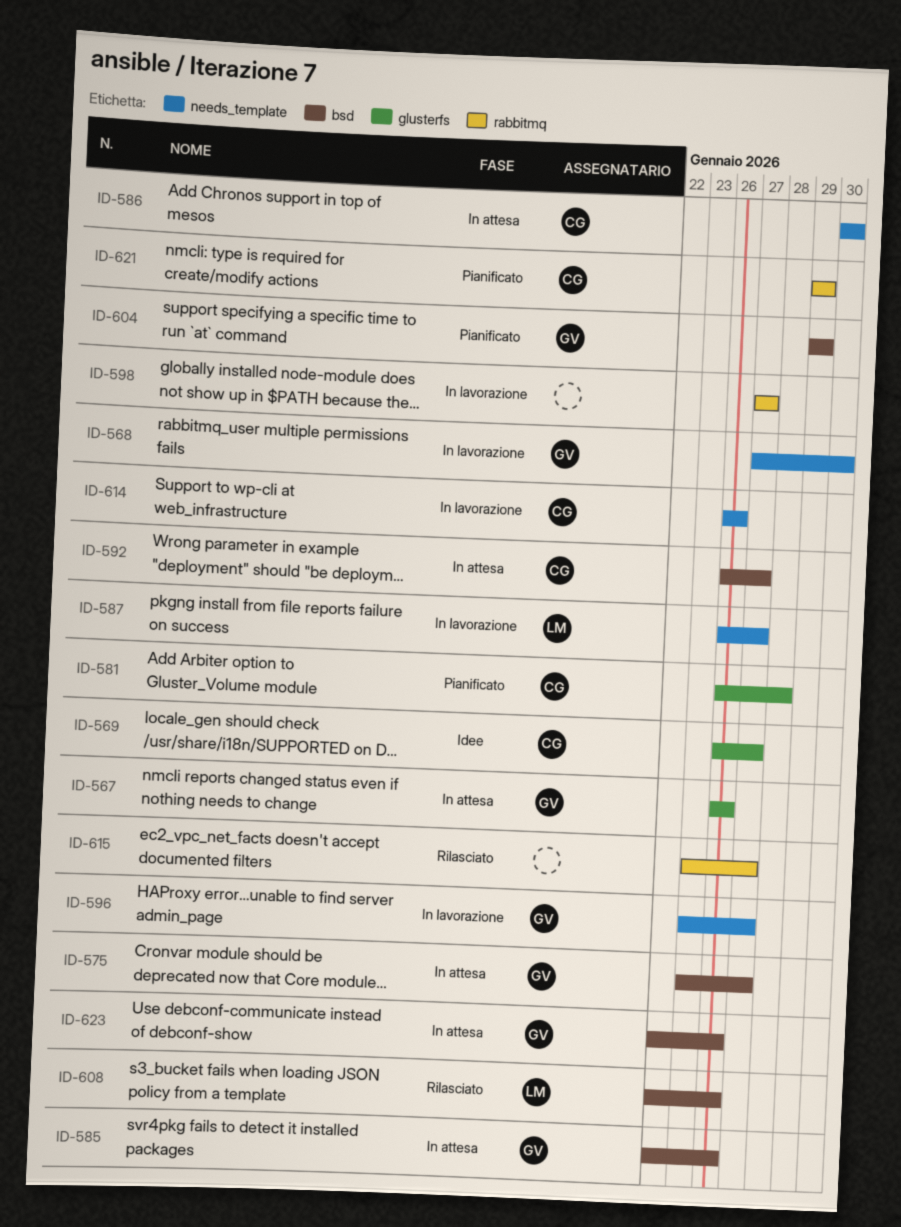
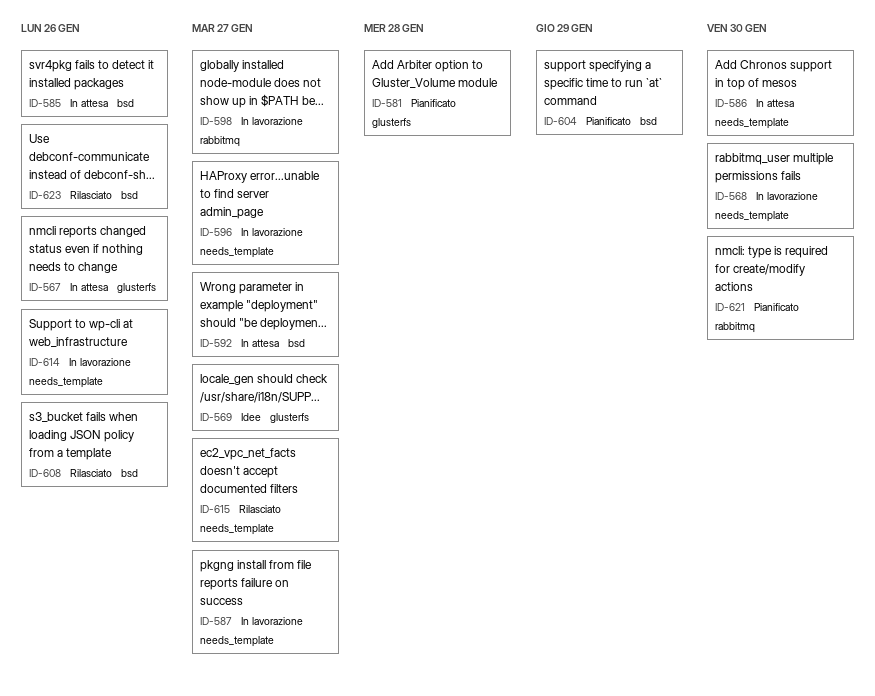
ID-575: present -> none
ID-615, label: rabbitmq -> needs_template
ID-621, due: Jan 29 -> Jan 30
ID-623, status: In attesa -> Rilasciato

